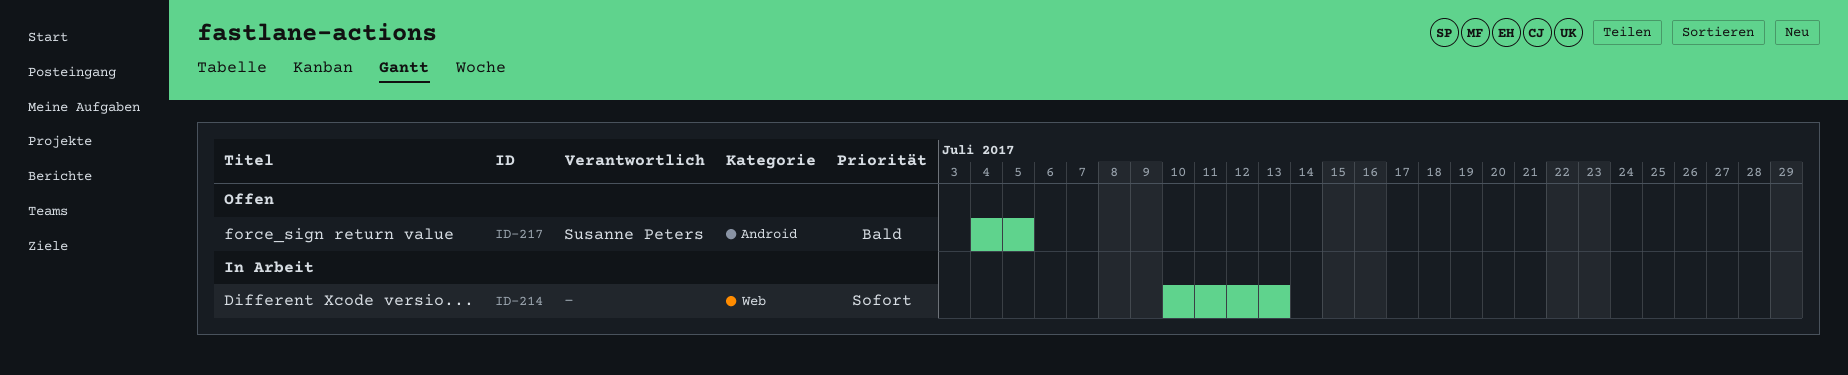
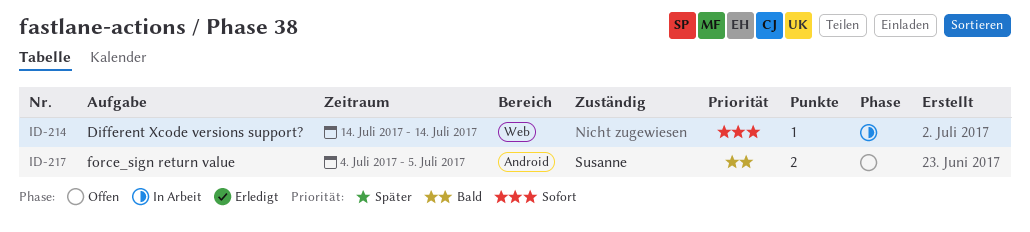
ID-214, start: Jul 10 -> Jul 14
ID-214, due: Jul 13 -> Jul 14

